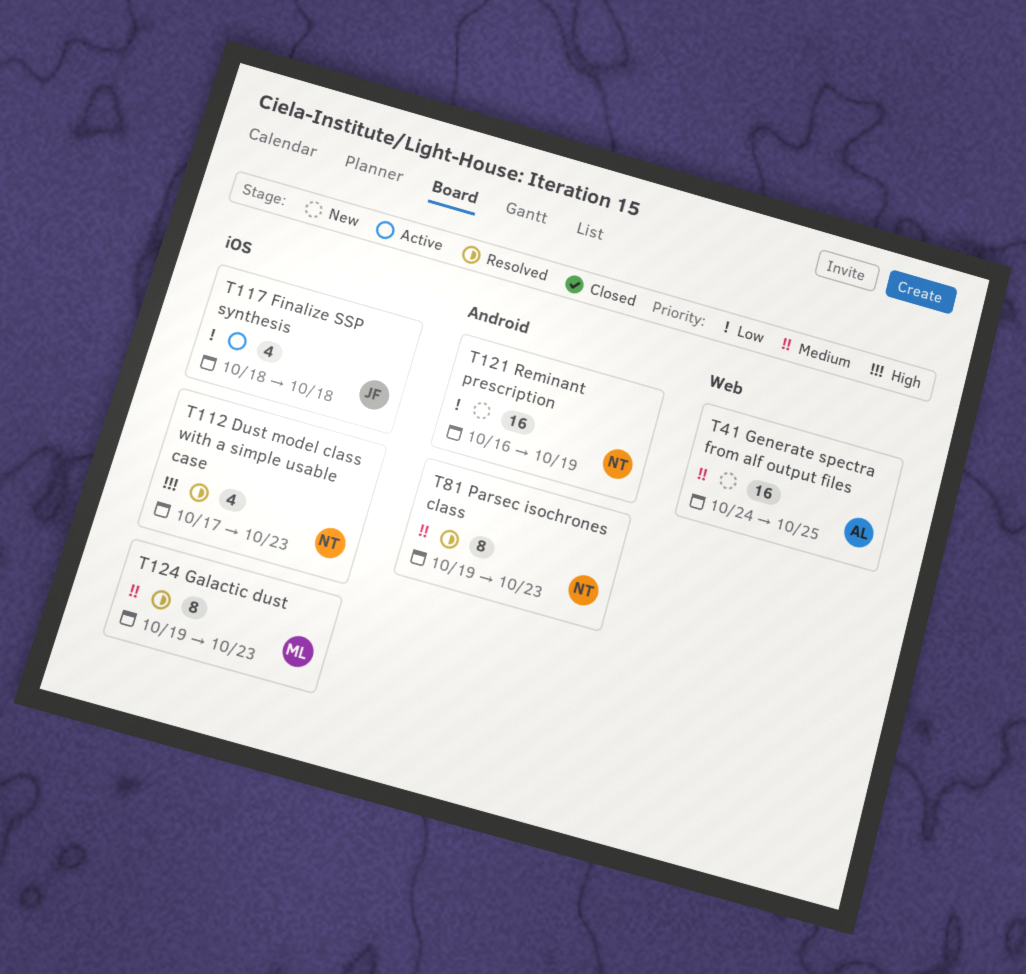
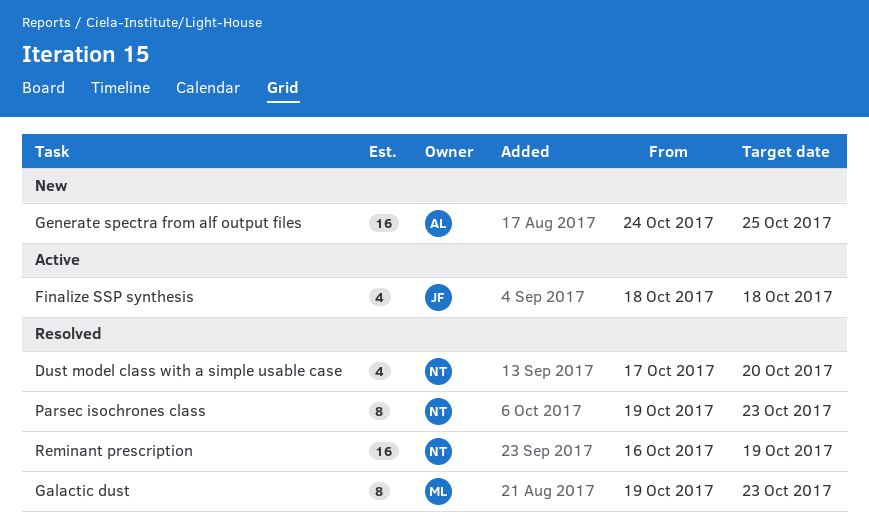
Dust model class with a simple usable case, due: Oct 23 -> Oct 20
Reminant prescription, status: New -> Resolved

